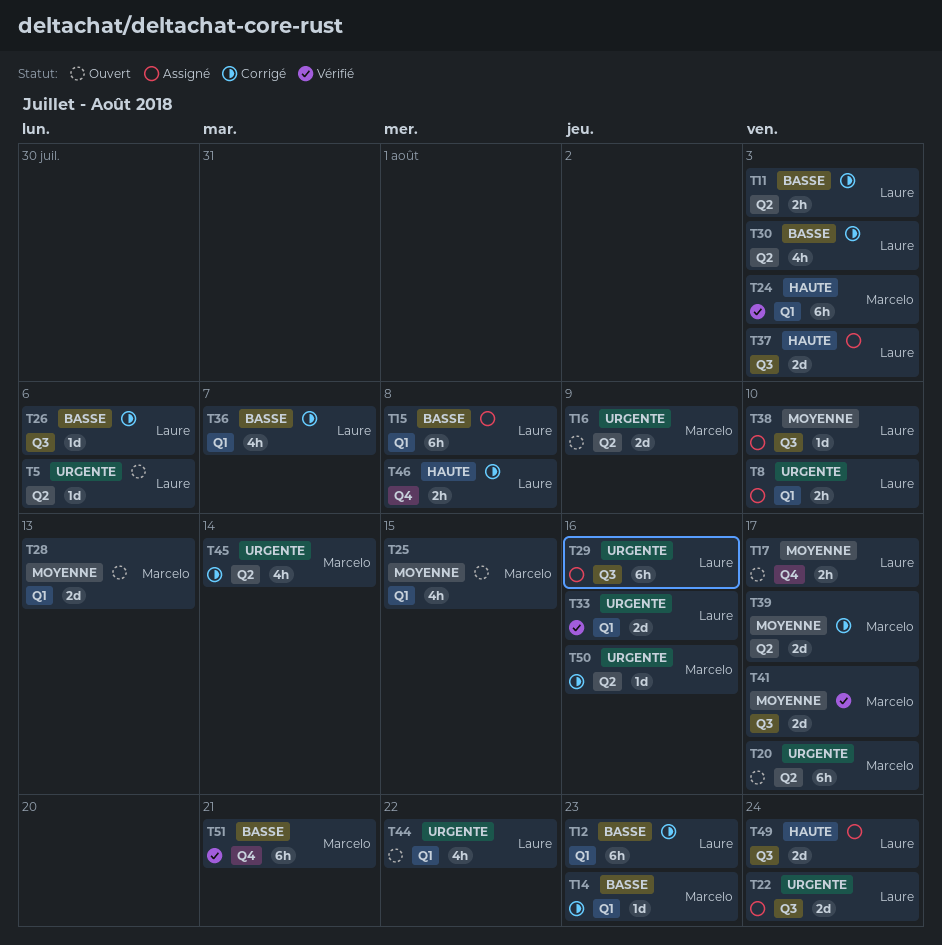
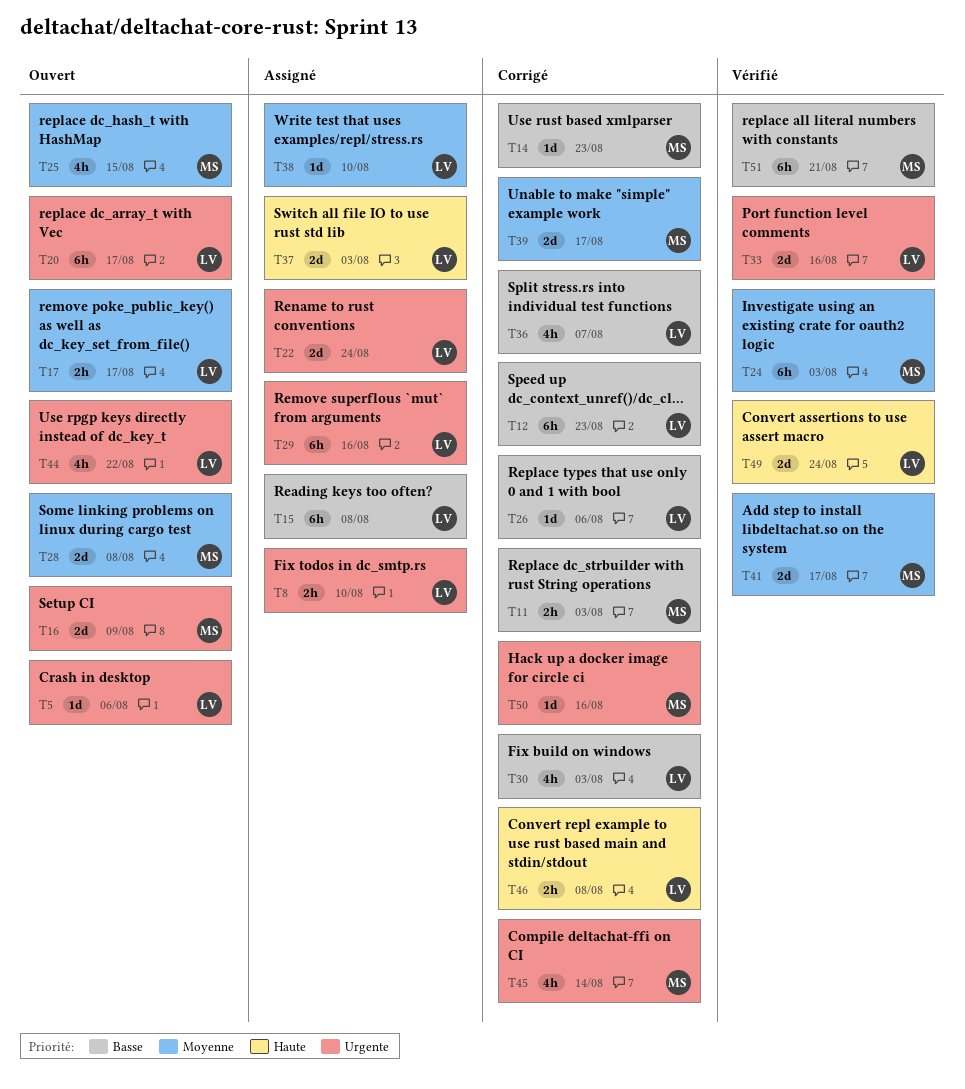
T11, owner: Laure -> Marcelo
T20, owner: Marcelo -> Laure
T24, priority: Haute -> Moyenne
T28, due: Aug 13 -> Aug 8
T49, status: Assigné -> Vérifié

